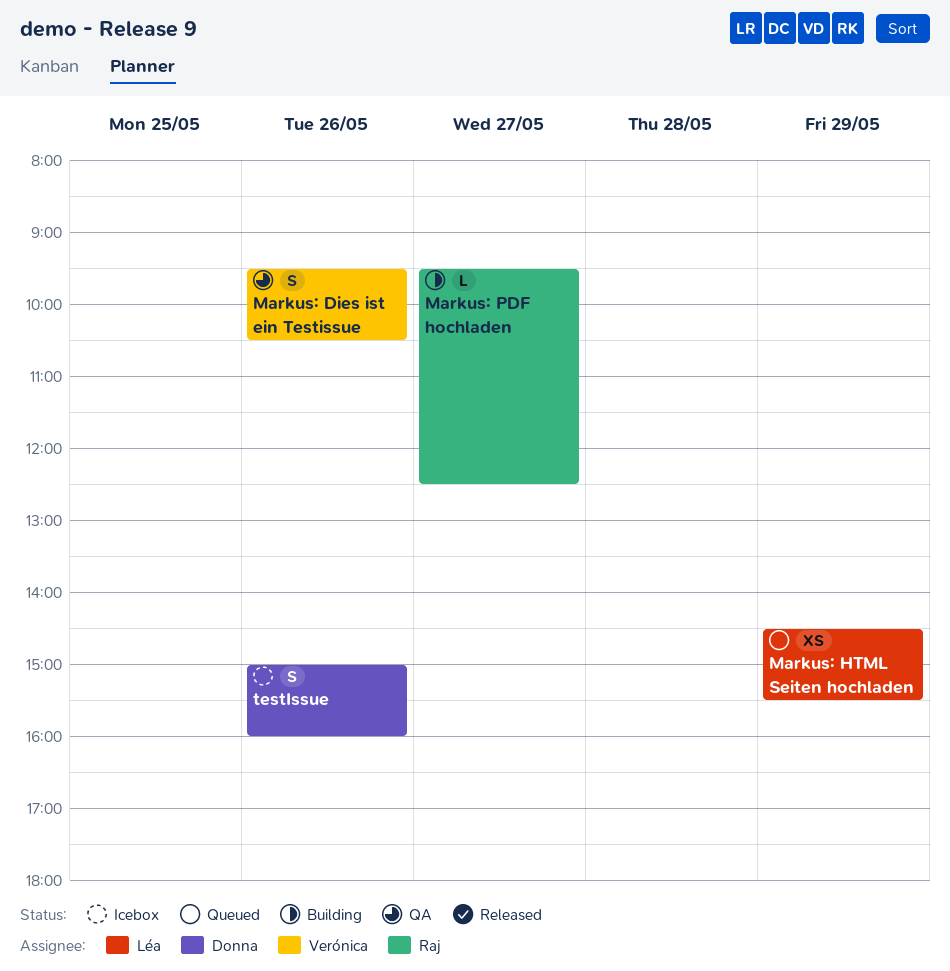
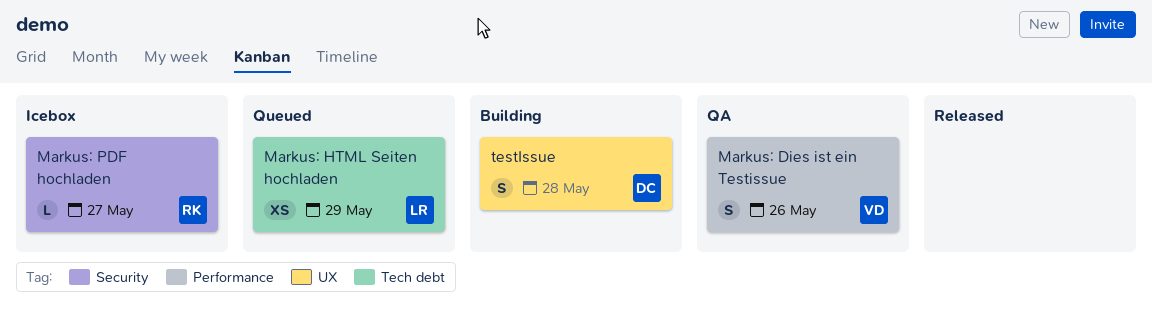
Markus: PDF hochladen, status: Building -> Icebox
testIssue, status: Icebox -> Building
testIssue, day: May 26 -> May 28

